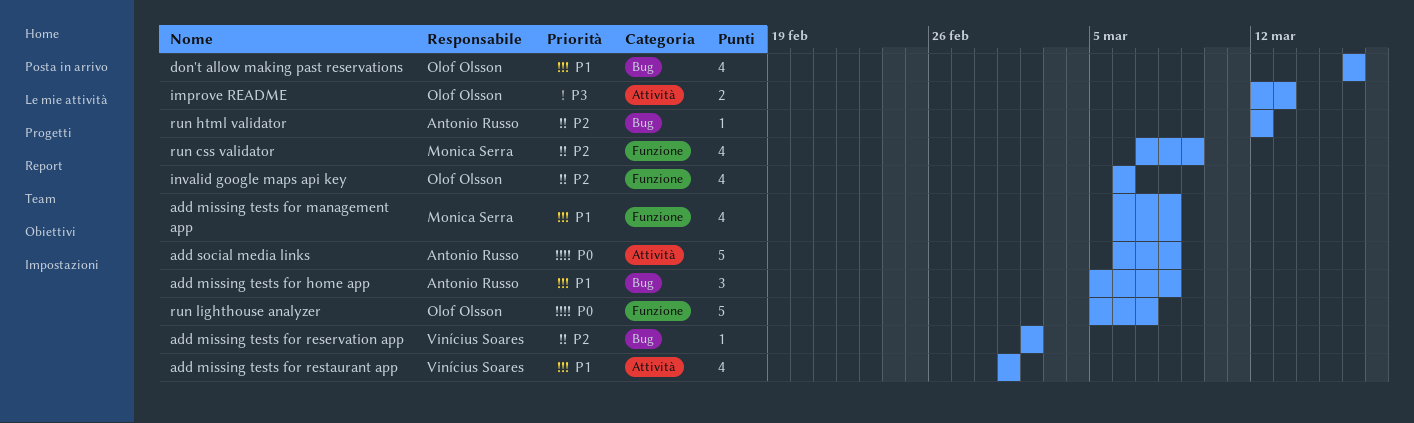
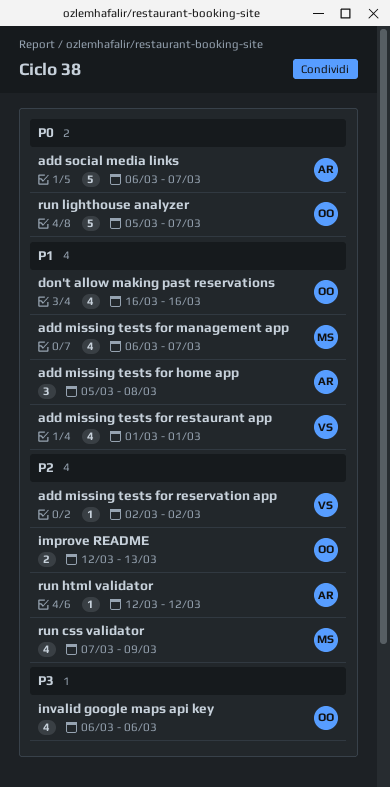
add missing tests for management app, due: Mar 8 -> Mar 7
add social media links, due: Mar 8 -> Mar 7
improve README, priority: P3 -> P2
invalid google maps api key, priority: P2 -> P3

